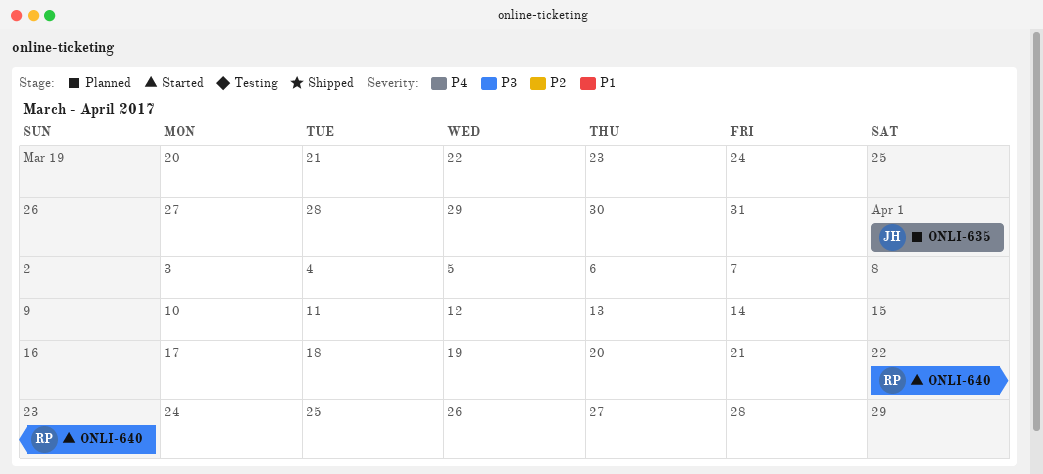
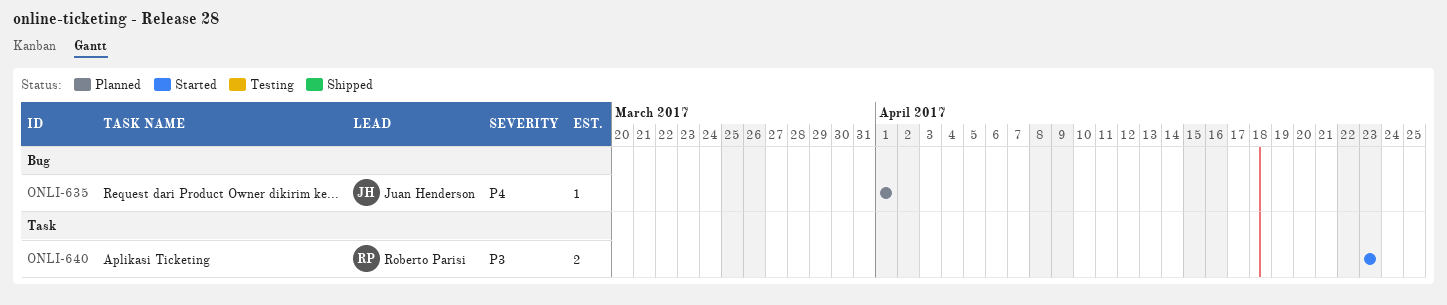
ONLI-640, start: Apr 22 -> Apr 23

